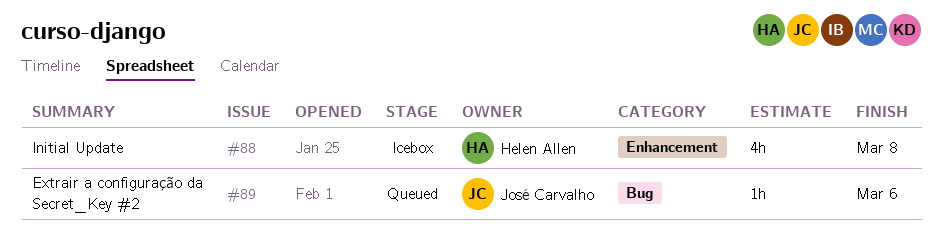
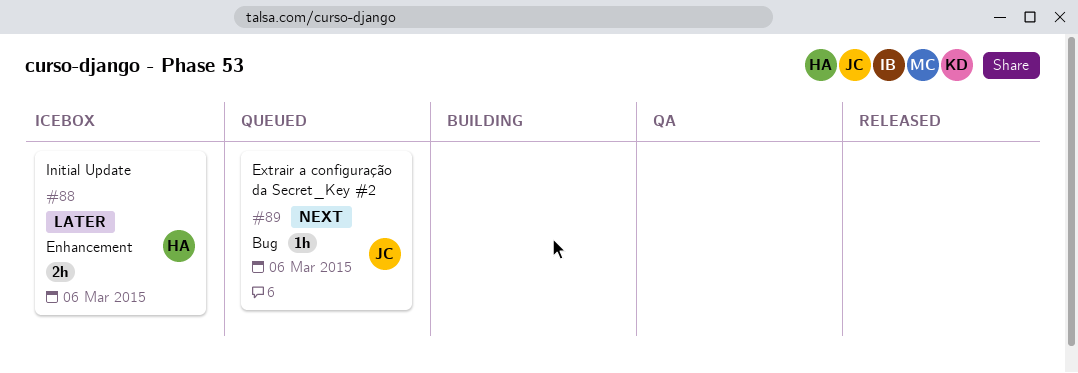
#88, estimate: 4h -> 2h
#88, due: Mar 8 -> Mar 6

